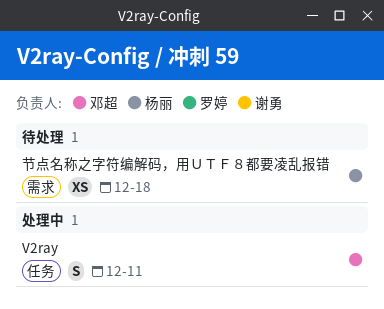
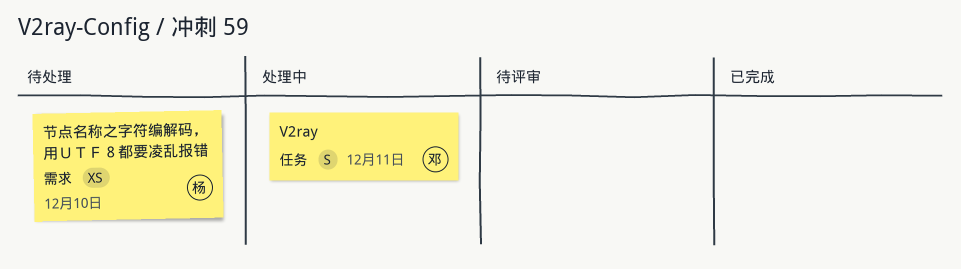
节点名称之字符编解码，用ＵＴＦ８都要凌乱报错, due: Dec 18 -> Dec 10

